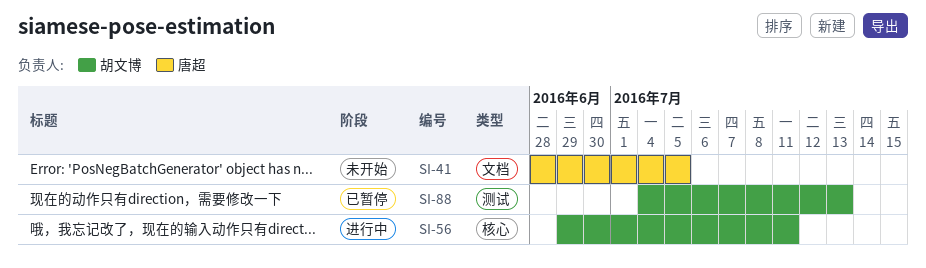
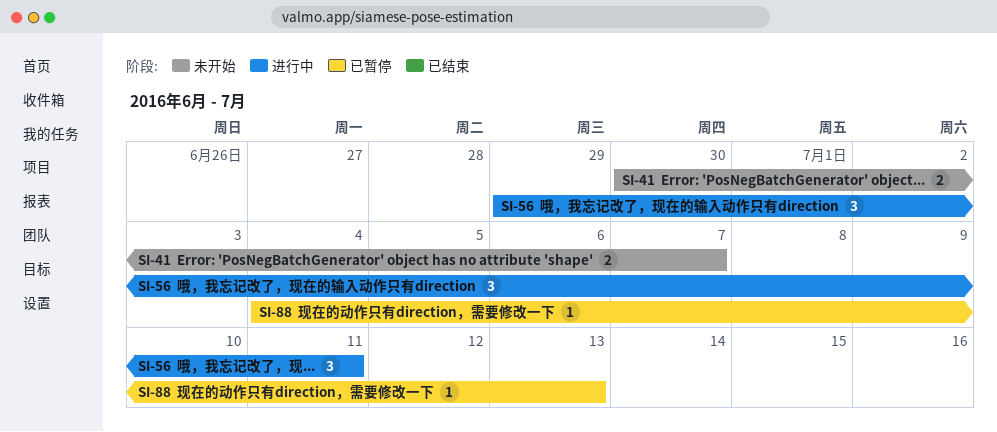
SI-41, start: Jun 28 -> Jun 30
SI-41, due: Jul 5 -> Jul 7

